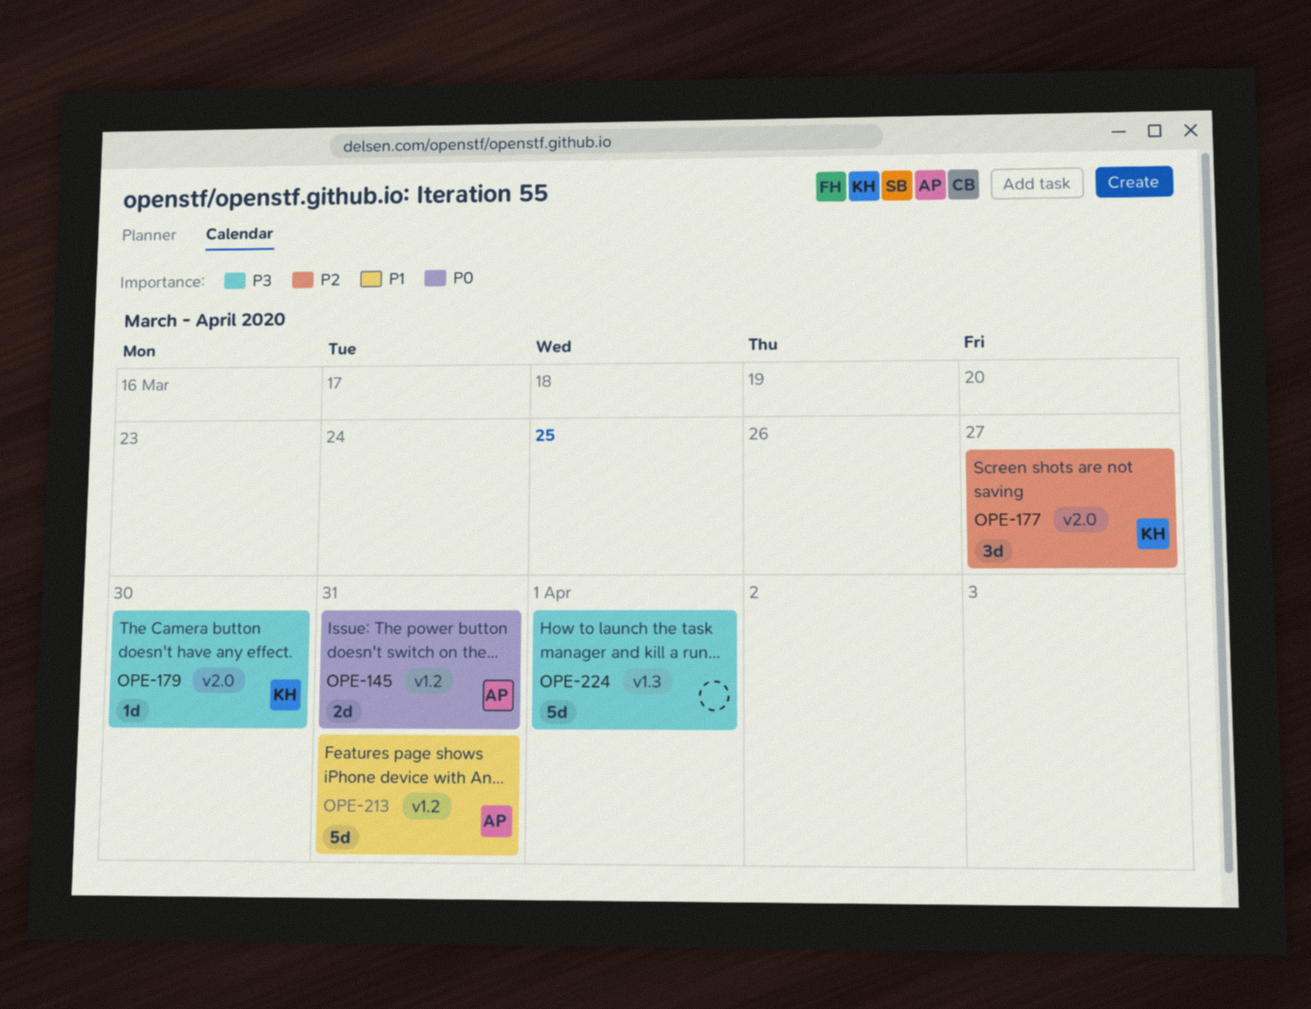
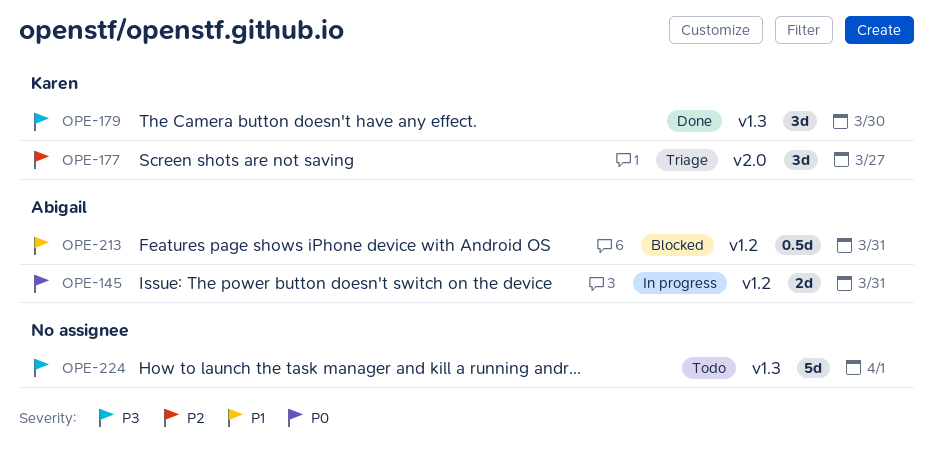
OPE-179, label: v2.0 -> v1.3
OPE-179, estimate: 1d -> 3d
OPE-213, estimate: 5d -> 0.5d

